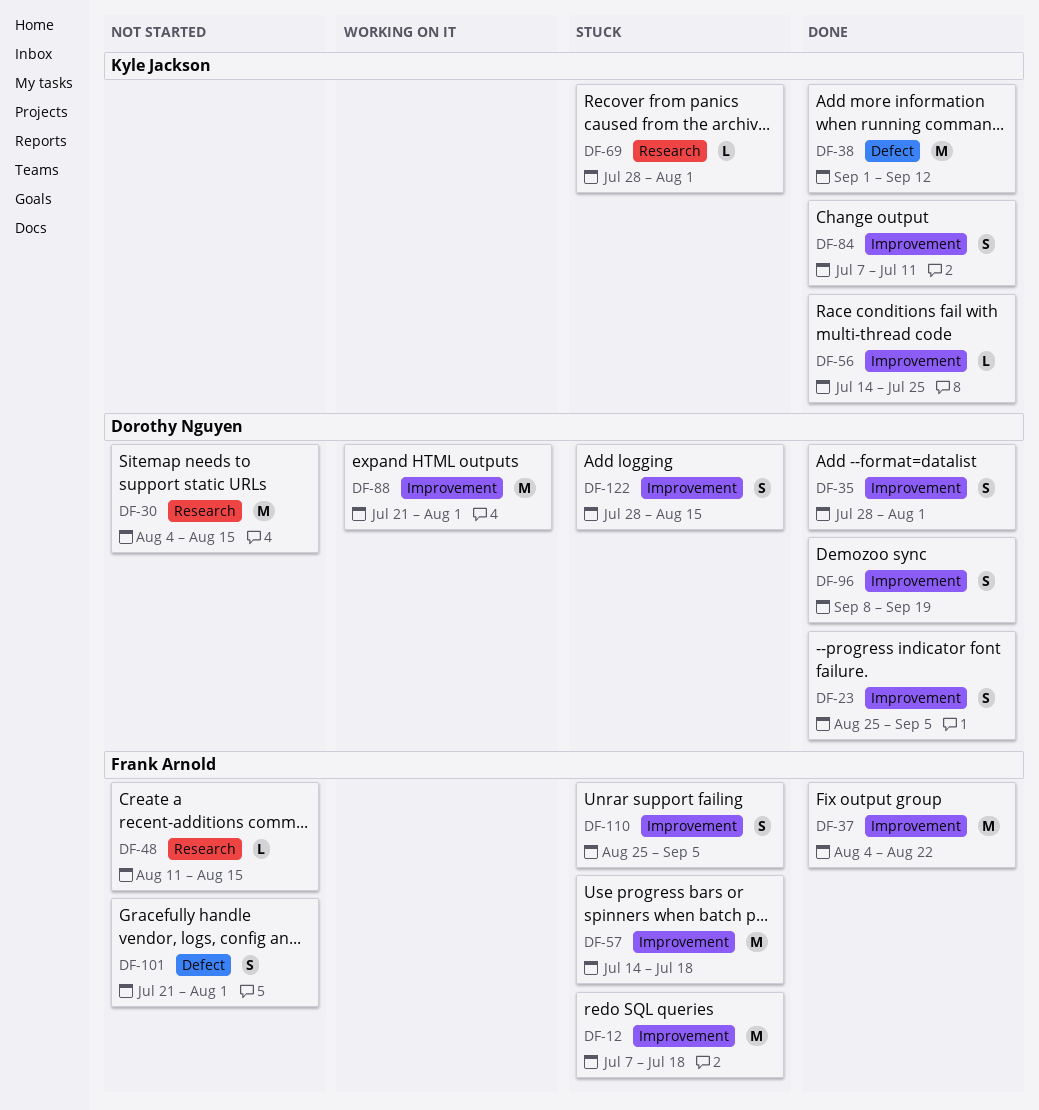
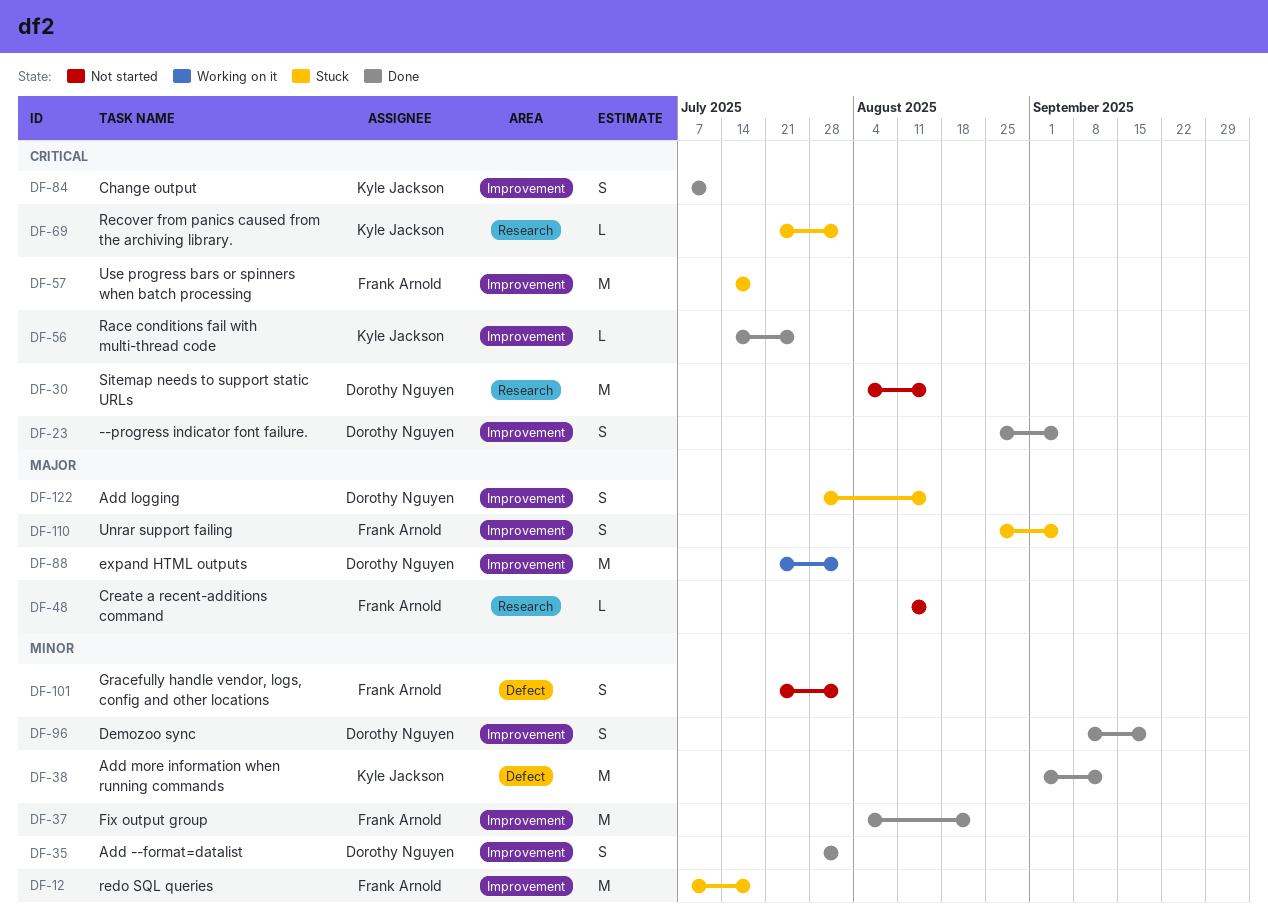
DF-69, start: Jul 28 -> Jul 21

